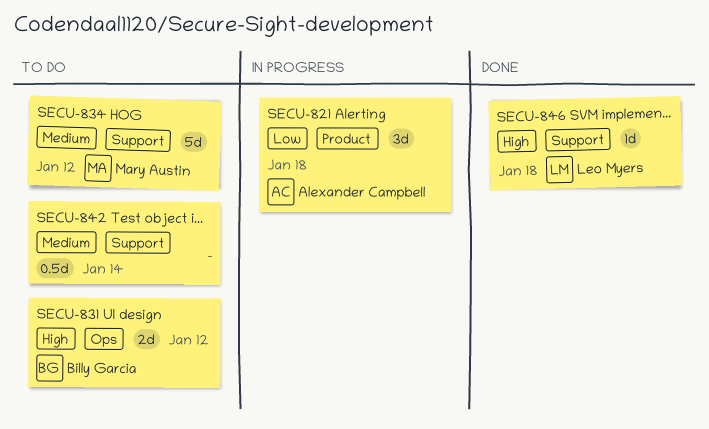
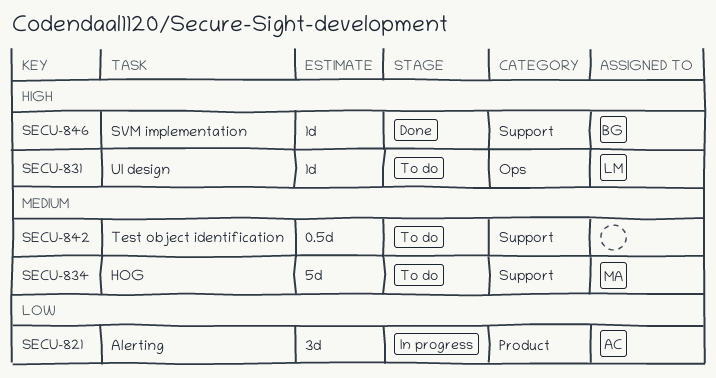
SECU-831, owner: Billy Garcia -> Leo Myers
SECU-831, estimate: 2d -> 1d
SECU-846, owner: Leo Myers -> Billy Garcia

